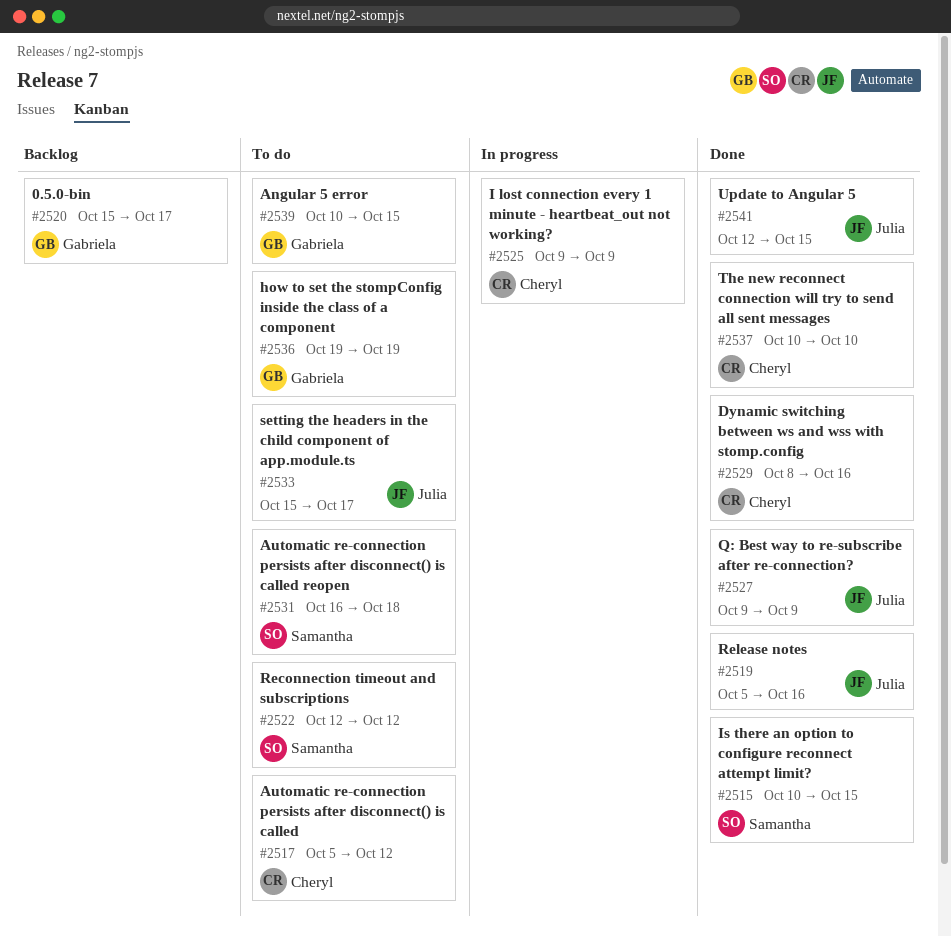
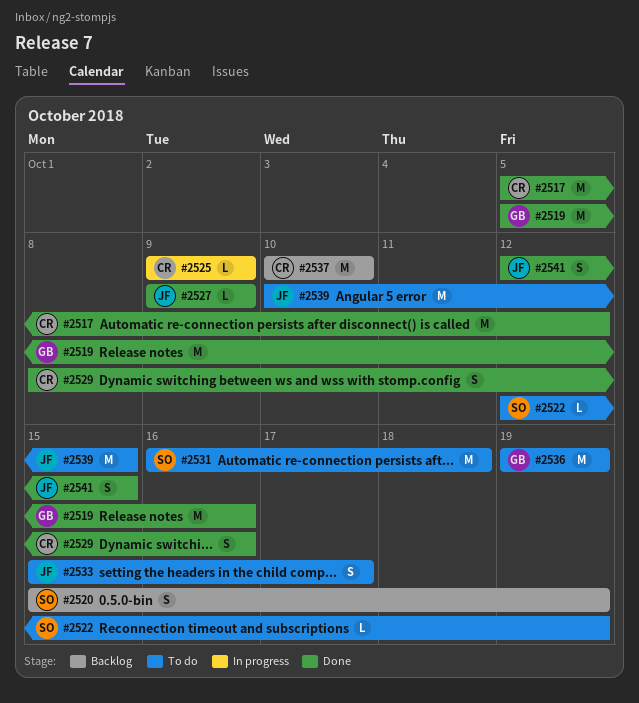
#2515: present -> none
#2517, status: To do -> Done
#2519, owner: Julia -> Gabriela
#2520, owner: Gabriela -> Samantha
#2520, due: Oct 17 -> Oct 19
#2522, due: Oct 12 -> Oct 19
#2537, status: Done -> Backlog
#2539, owner: Gabriela -> Julia

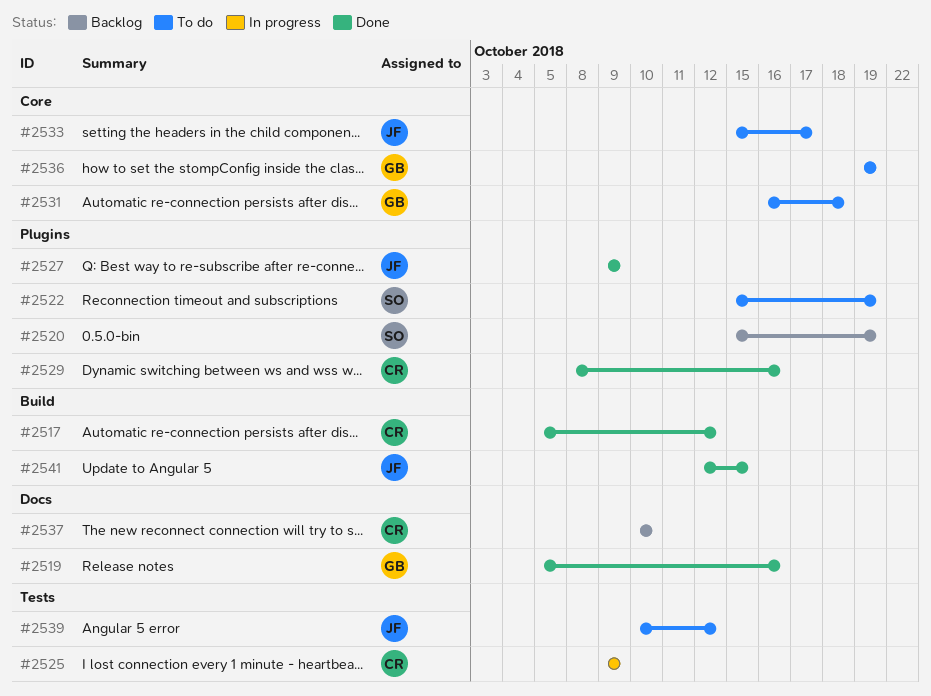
#2522, start: Oct 12 -> Oct 15
#2531, owner: SO -> GB
#2539, due: Oct 15 -> Oct 12

